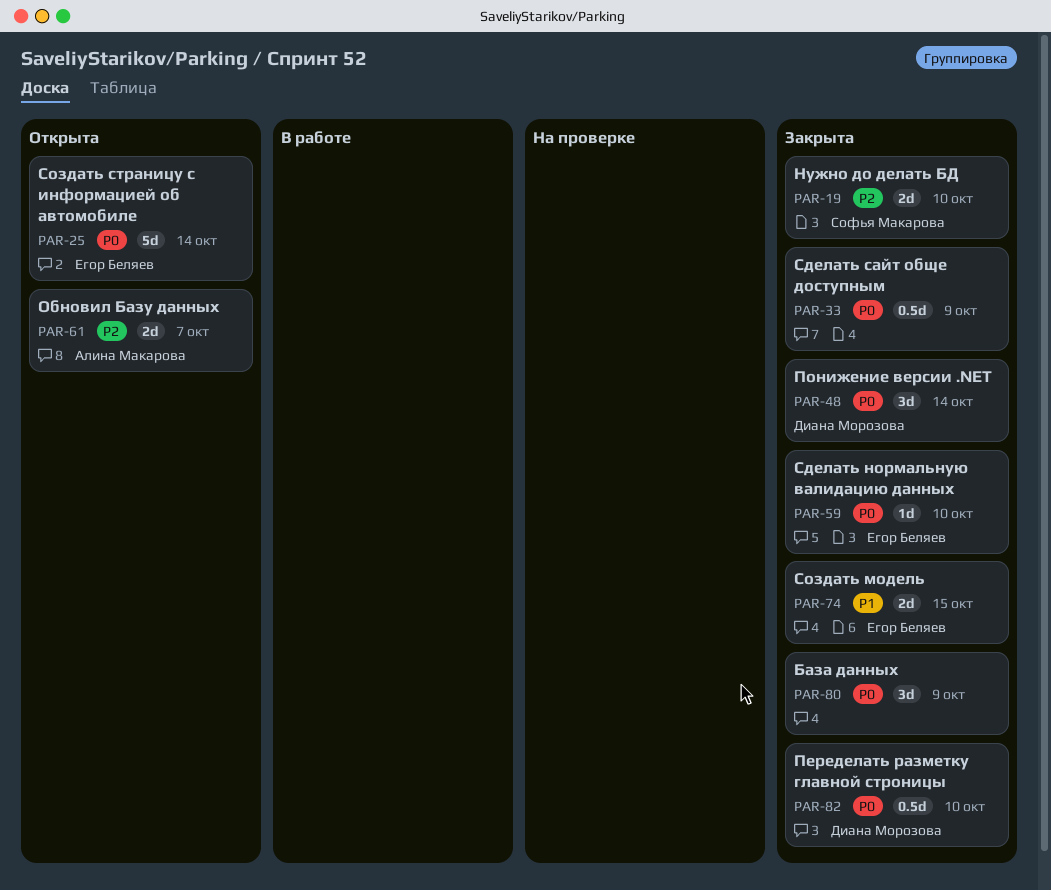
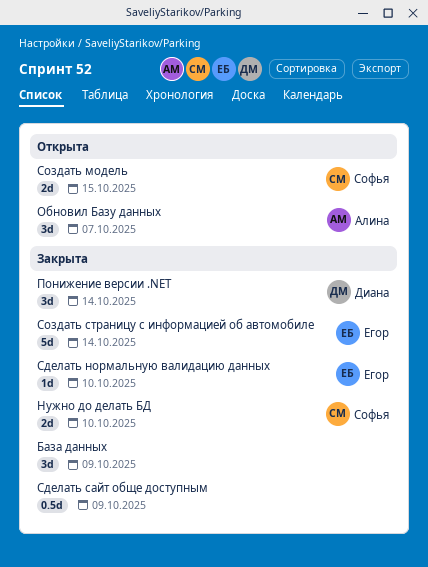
Обновил Базу данных, estimate: 2d -> 3d
Переделать разметку главной строницы: present -> none
Создать модель, status: Закрыта -> Открыта
Создать модель, owner: Егор Беляев -> Софья Макарова
Создать страницу с информацией об автомобиле, status: Открыта -> Закрыта

